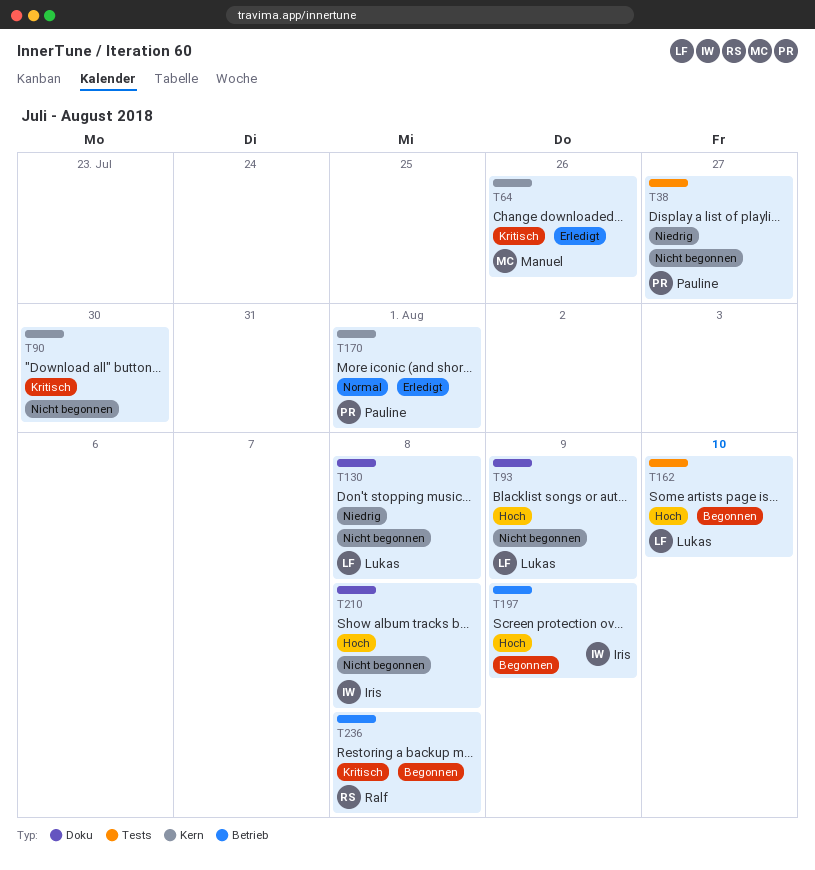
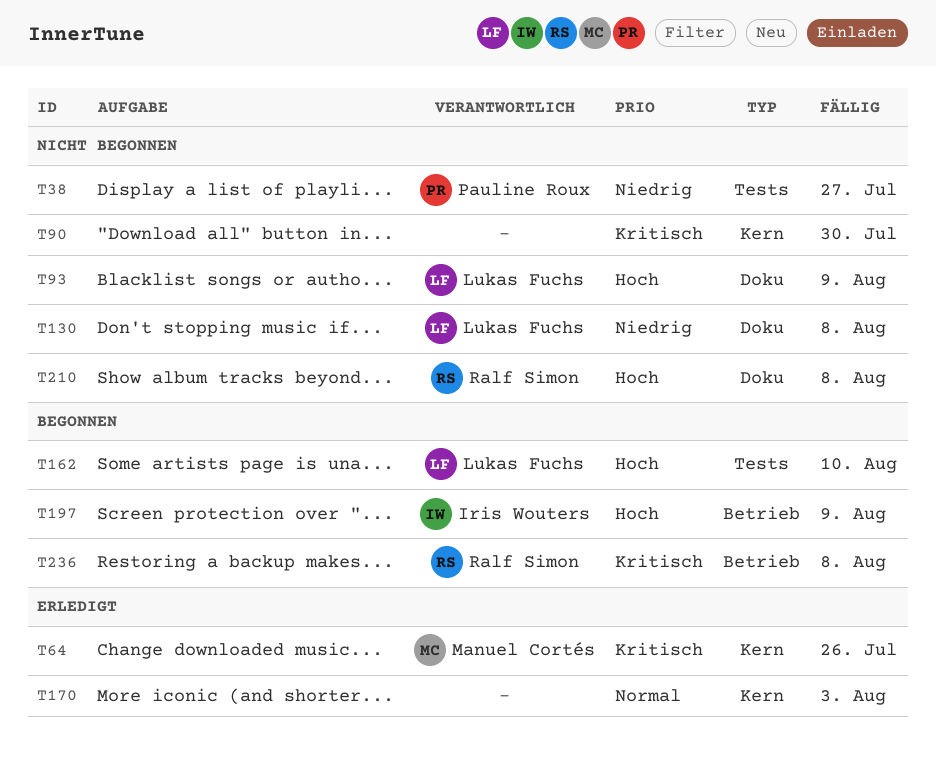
T170, owner: Pauline Roux -> none
T170, due: Aug 1 -> Aug 3
T210, owner: Iris Wouters -> Ralf Simon

